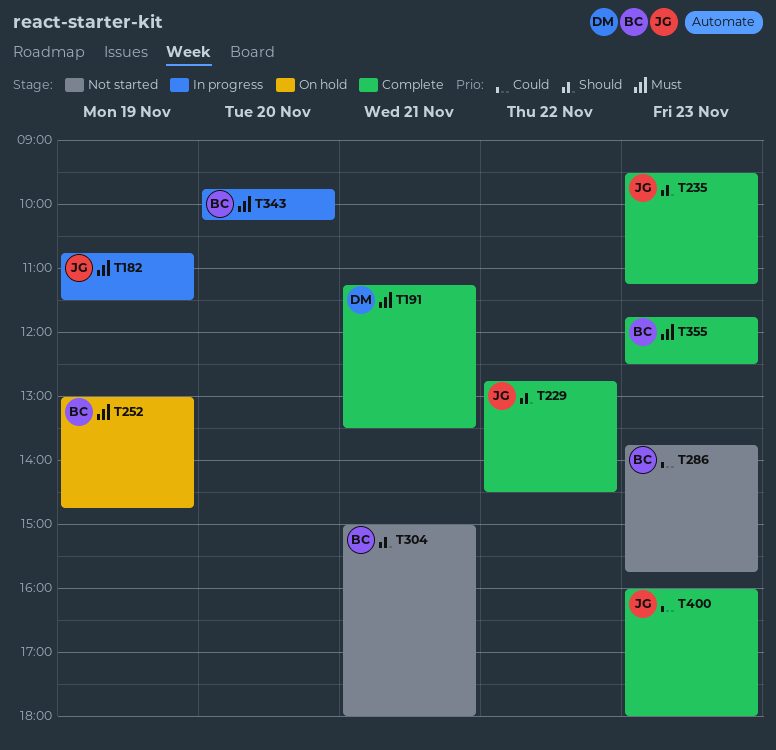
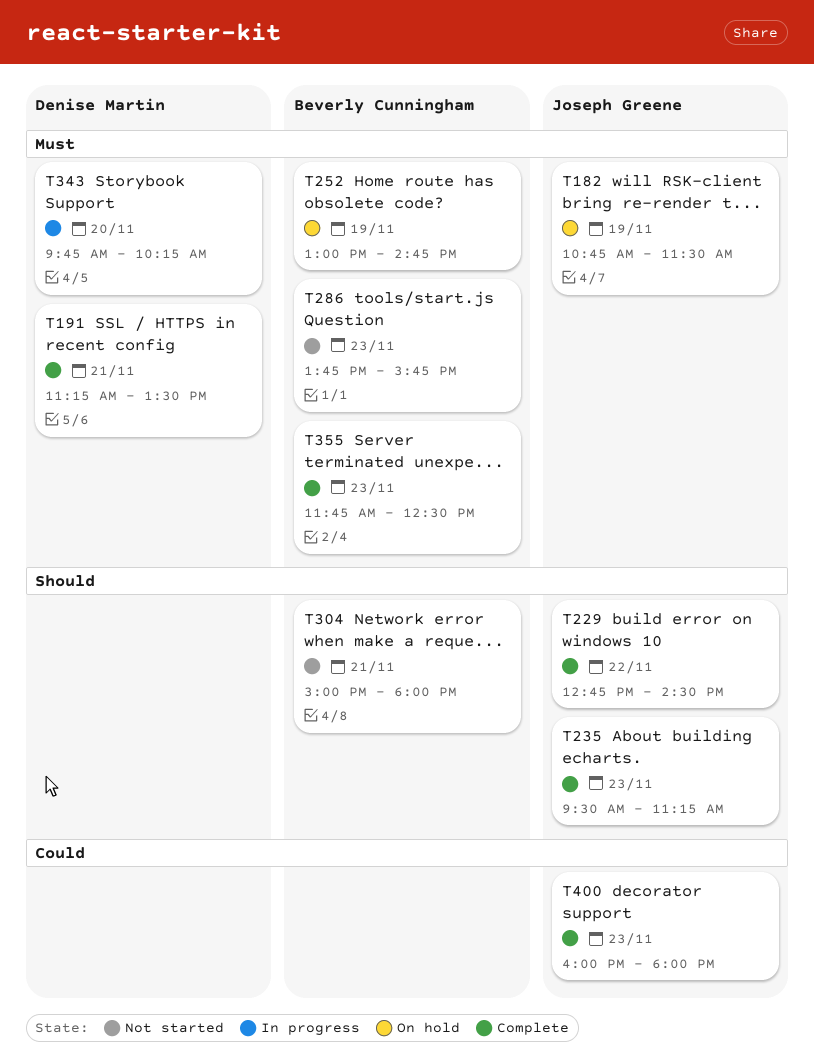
T182, status: In progress -> On hold
T286, priority: Could -> Must
T343, owner: Beverly Cunningham -> Denise Martin

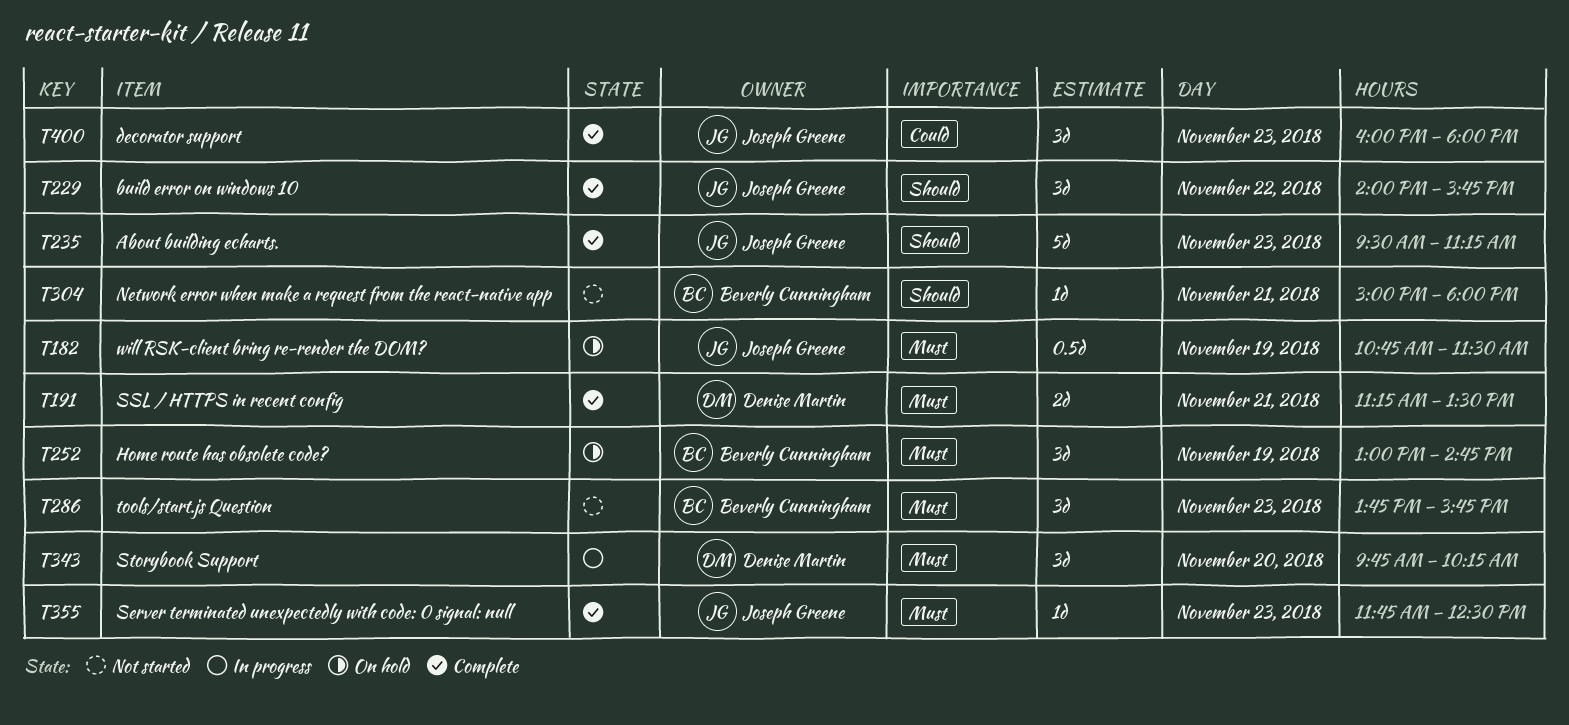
T229, begins: 12:45 -> 14:00
T229, ends: 14:30 -> 15:45
T355, owner: Beverly Cunningham -> Joseph Greene

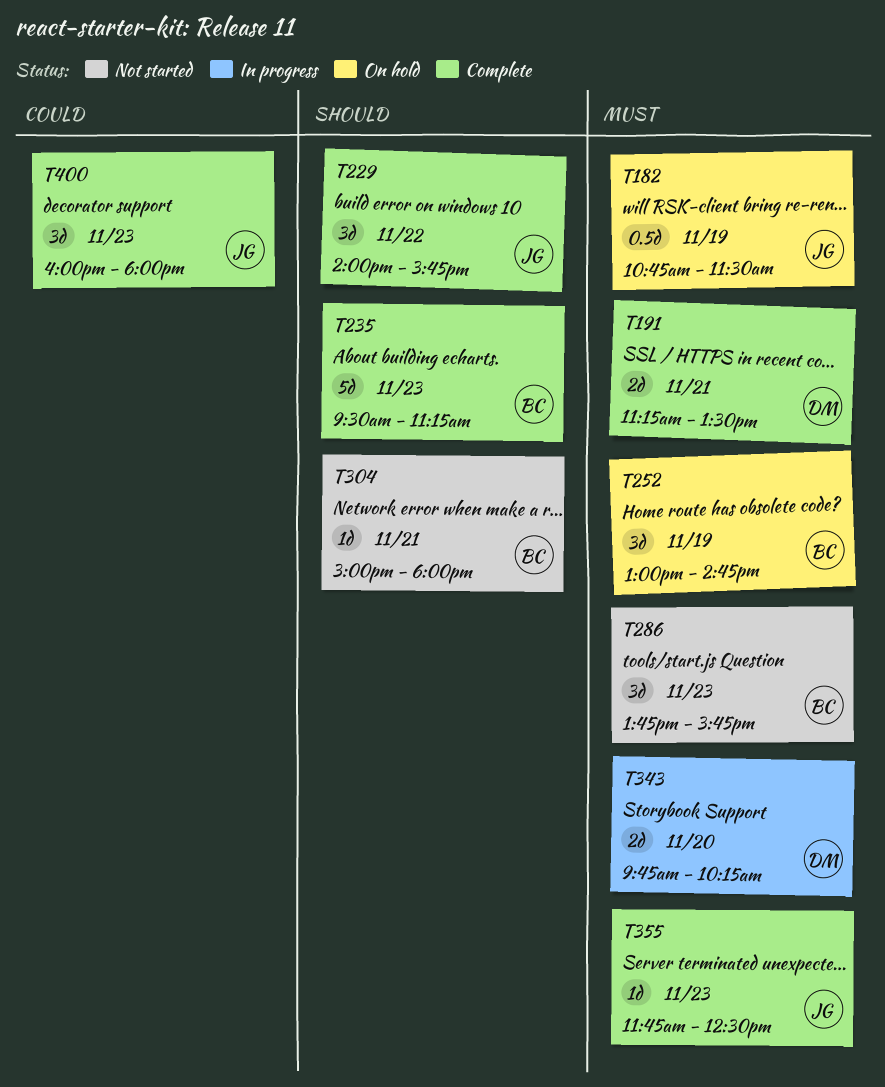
T235, owner: Joseph Greene -> Beverly Cunningham
T343, estimate: 3d -> 2d

